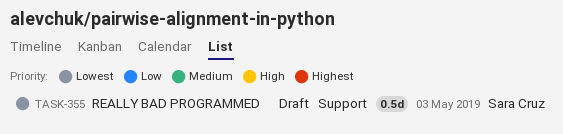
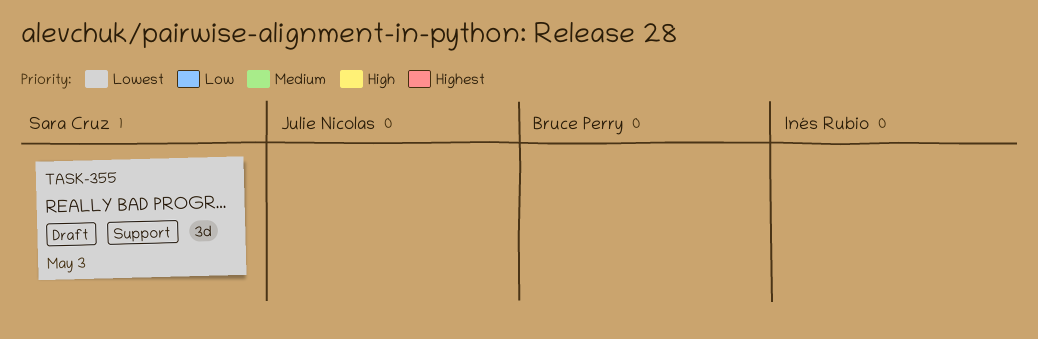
TASK-355, estimate: 0.5d -> 3d

